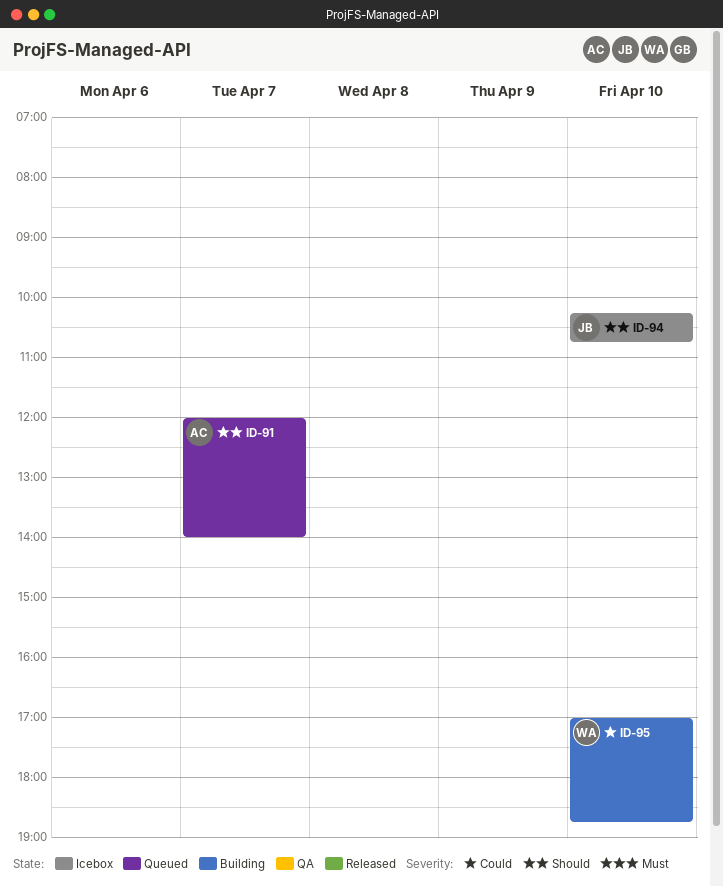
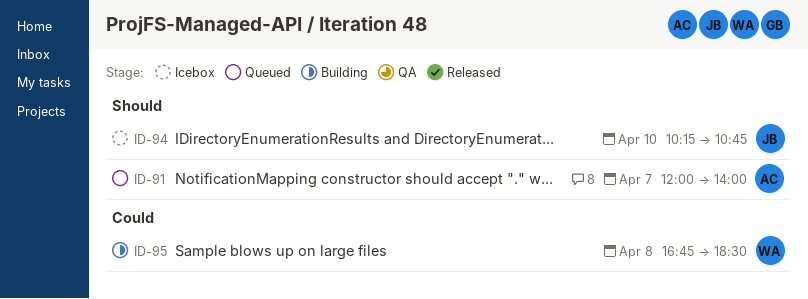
ID-95, day: Apr 10 -> Apr 8
ID-95, begins: 17:00 -> 16:45
ID-95, ends: 18:45 -> 18:30

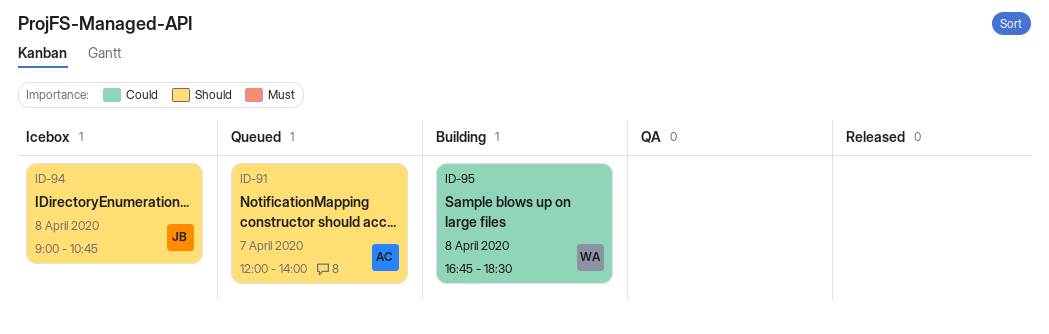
ID-94, day: Apr 10 -> Apr 8
ID-94, begins: 10:15 -> 09:00

